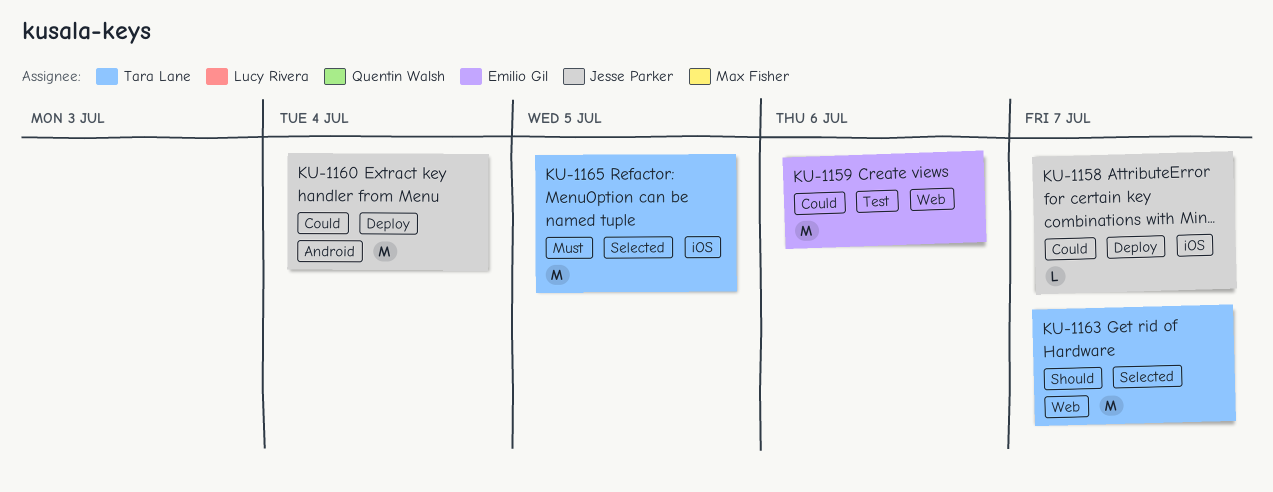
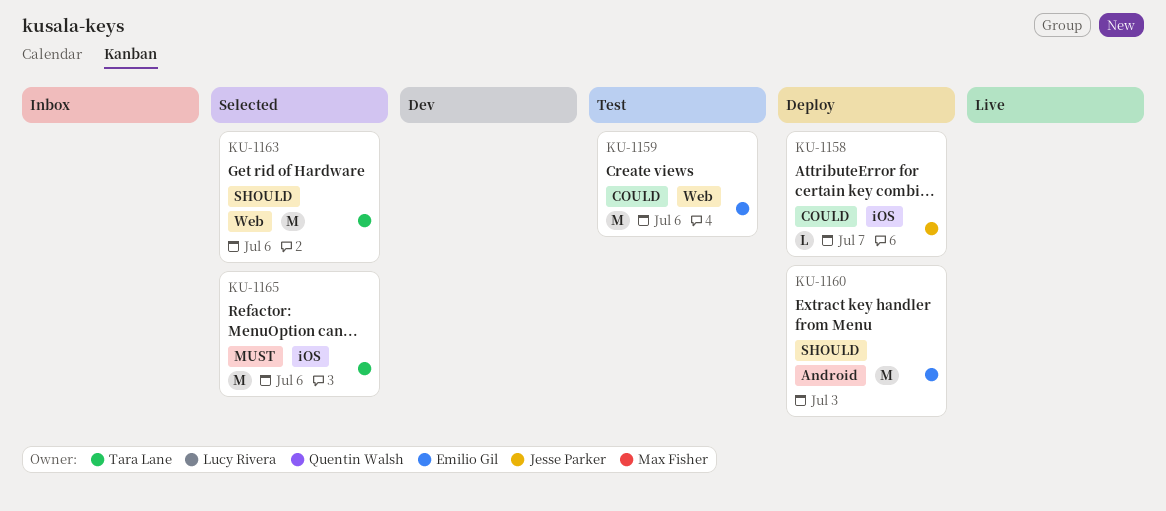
KU-1160, owner: Jesse Parker -> Emilio Gil
KU-1160, priority: Could -> Should
KU-1160, due: Jul 4 -> Jul 3
KU-1163, due: Jul 7 -> Jul 6
KU-1165, due: Jul 5 -> Jul 6

